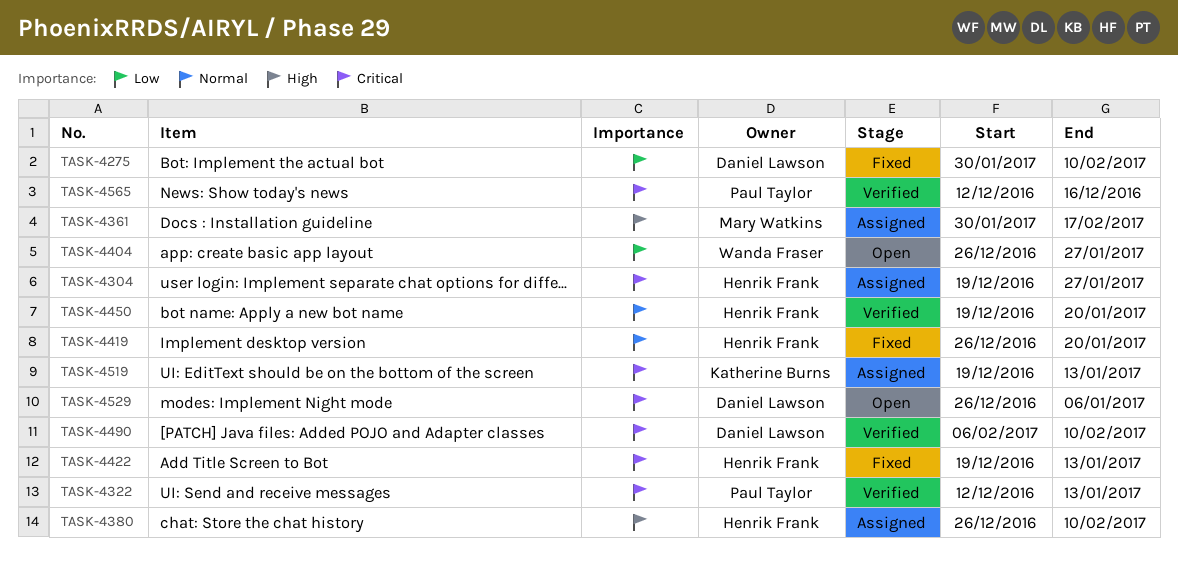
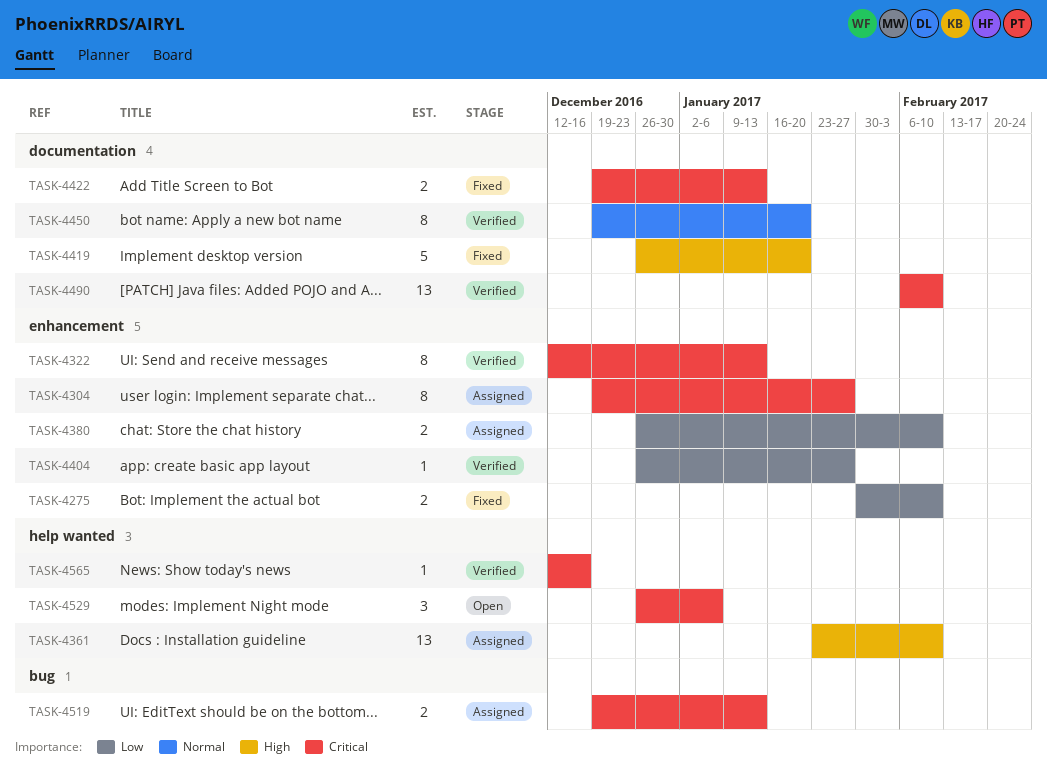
TASK-4361, start: Jan 30 -> Jan 23
TASK-4361, due: Feb 17 -> Feb 10
TASK-4380, priority: High -> Low
TASK-4404, status: Open -> Verified
TASK-4419, priority: Normal -> High

